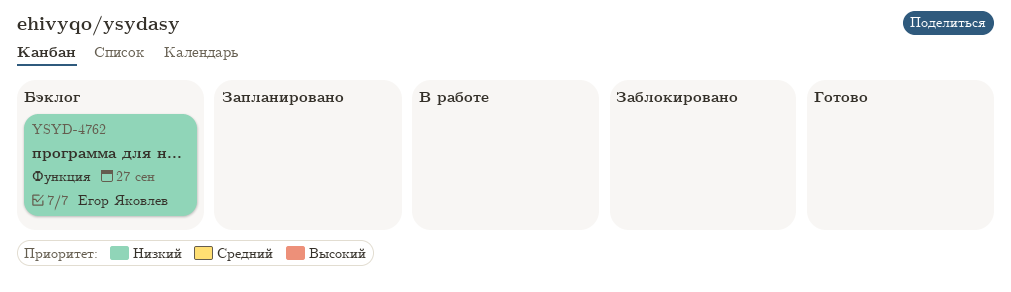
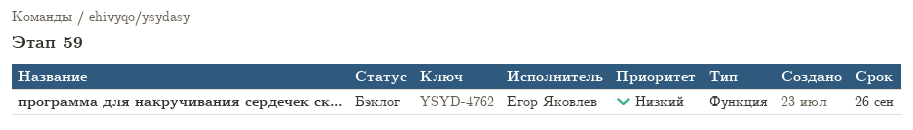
YSYD-4762, due: Sep 27 -> Sep 26

